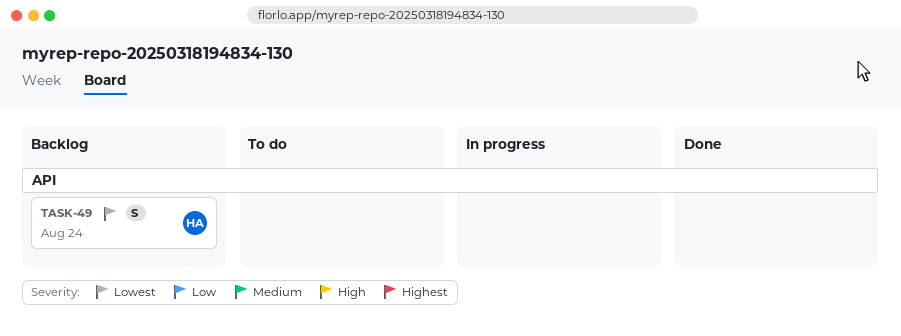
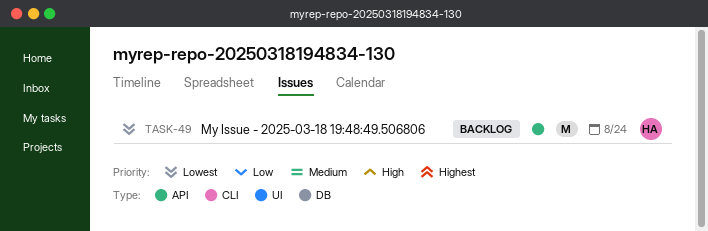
TASK-49, estimate: S -> M

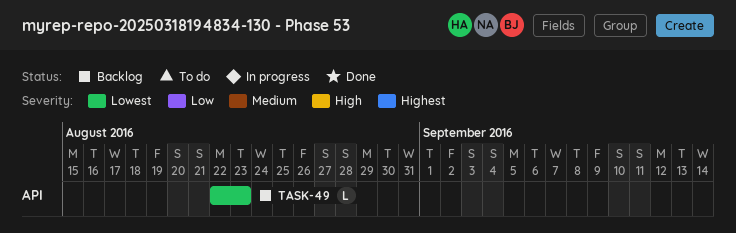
TASK-49, estimate: M -> L
TASK-49, due: Aug 24 -> Aug 23

